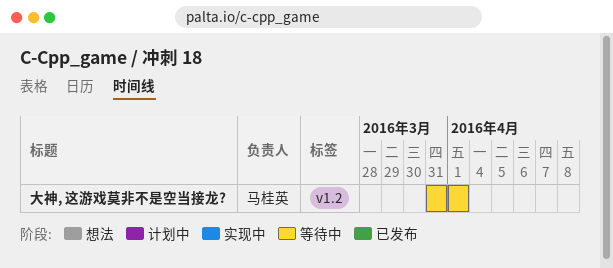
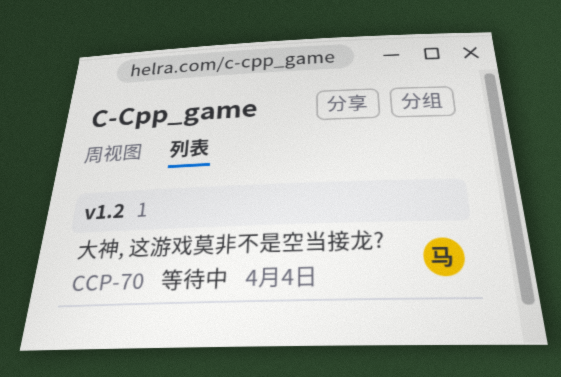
大神, 这游戏莫非不是空当接龙?, due: Apr 1 -> Apr 4

